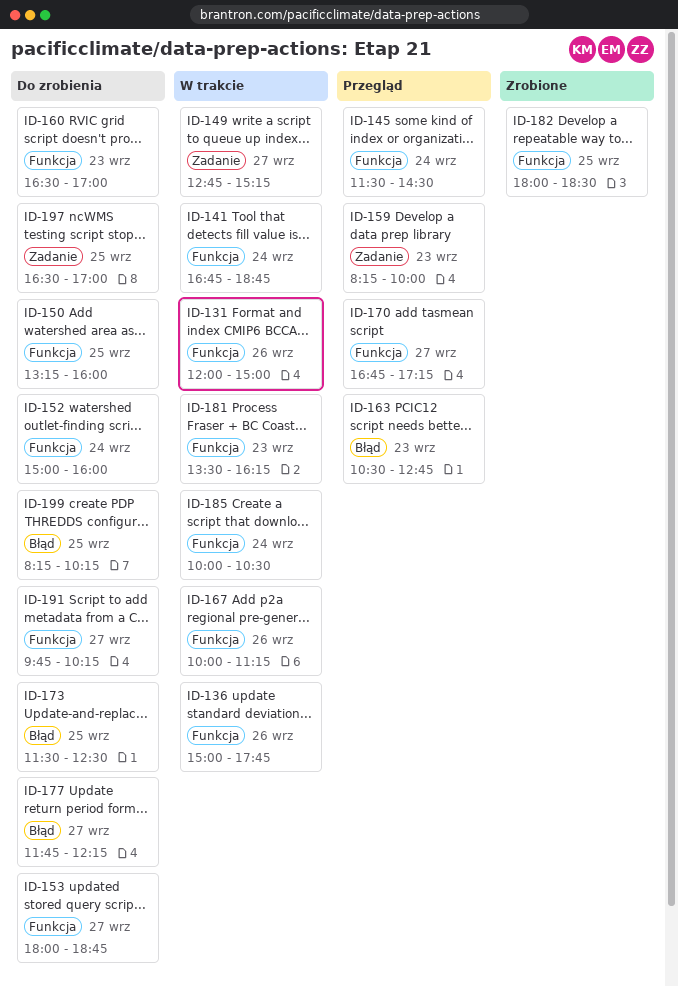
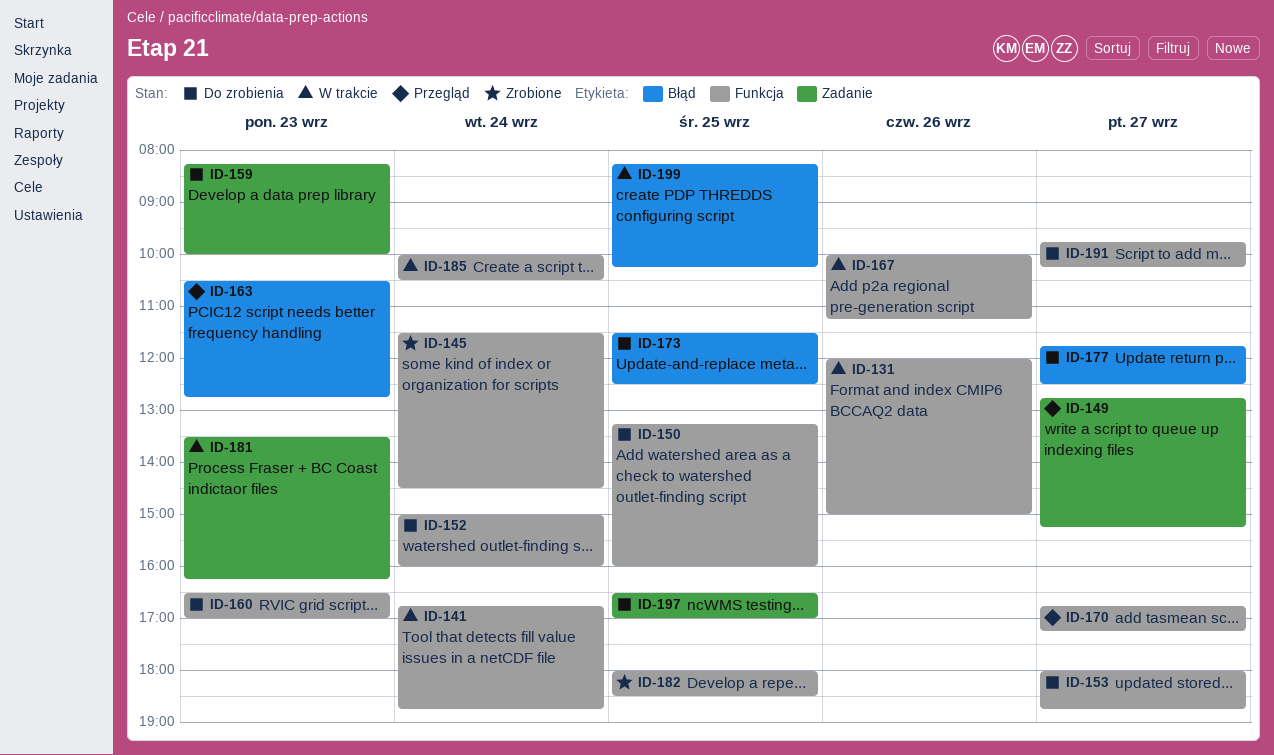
ID-136: present -> none
ID-145, status: Przegląd -> Zrobione
ID-149, status: W trakcie -> Przegląd
ID-159, status: Przegląd -> Do zrobienia
ID-177, ends: 12:15 -> 12:30
ID-181, label: Funkcja -> Zadanie
ID-199, status: Do zrobienia -> W trakcie

